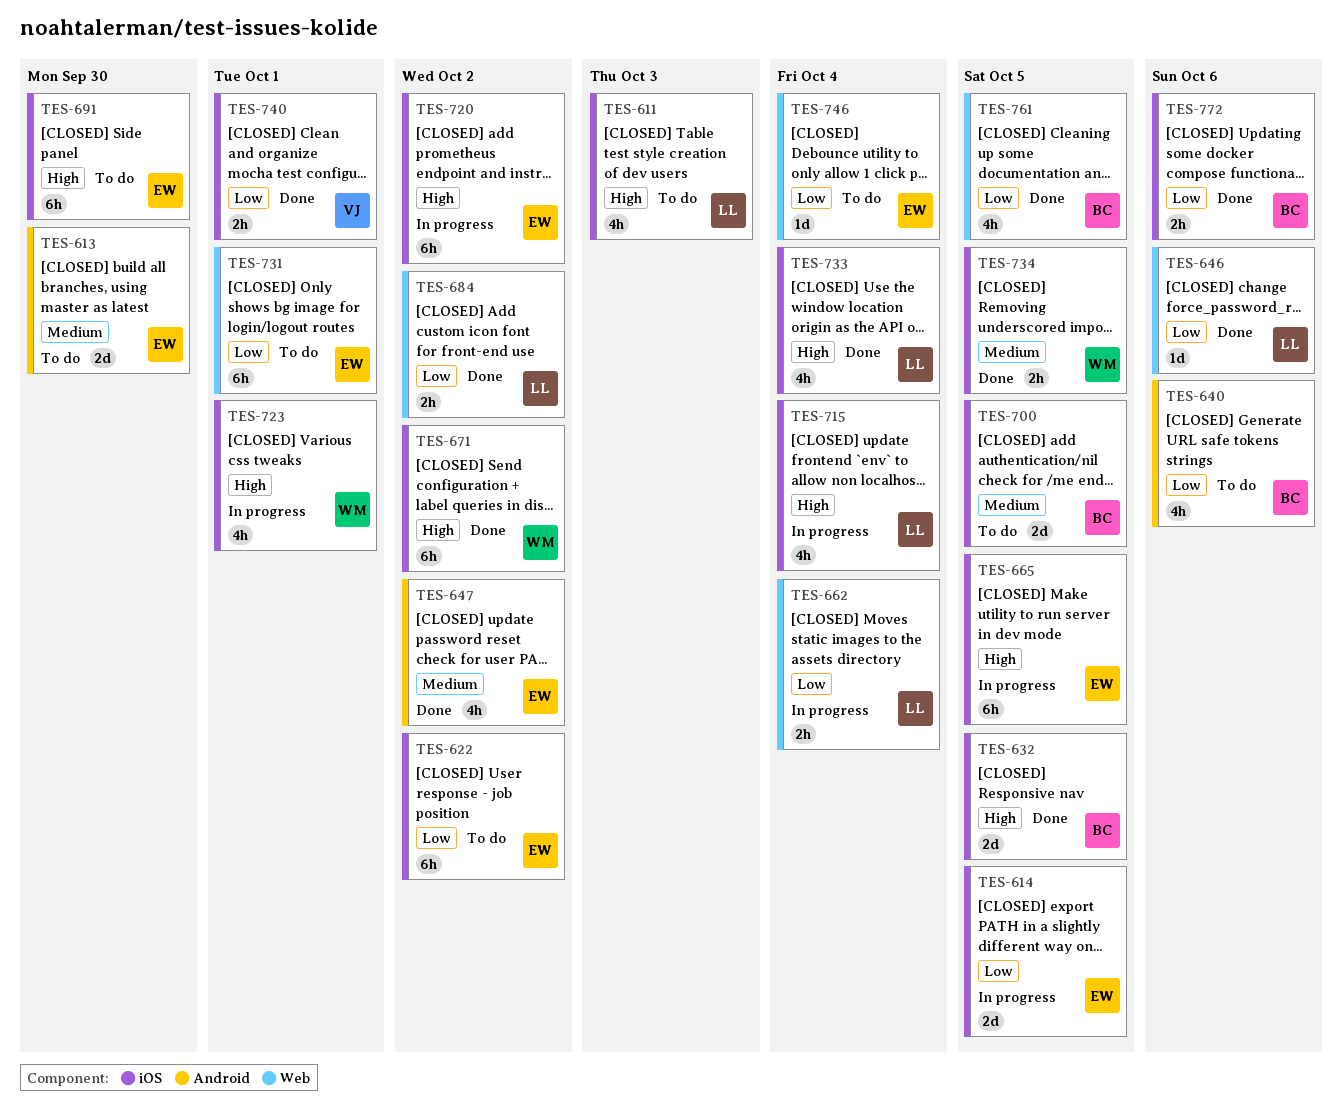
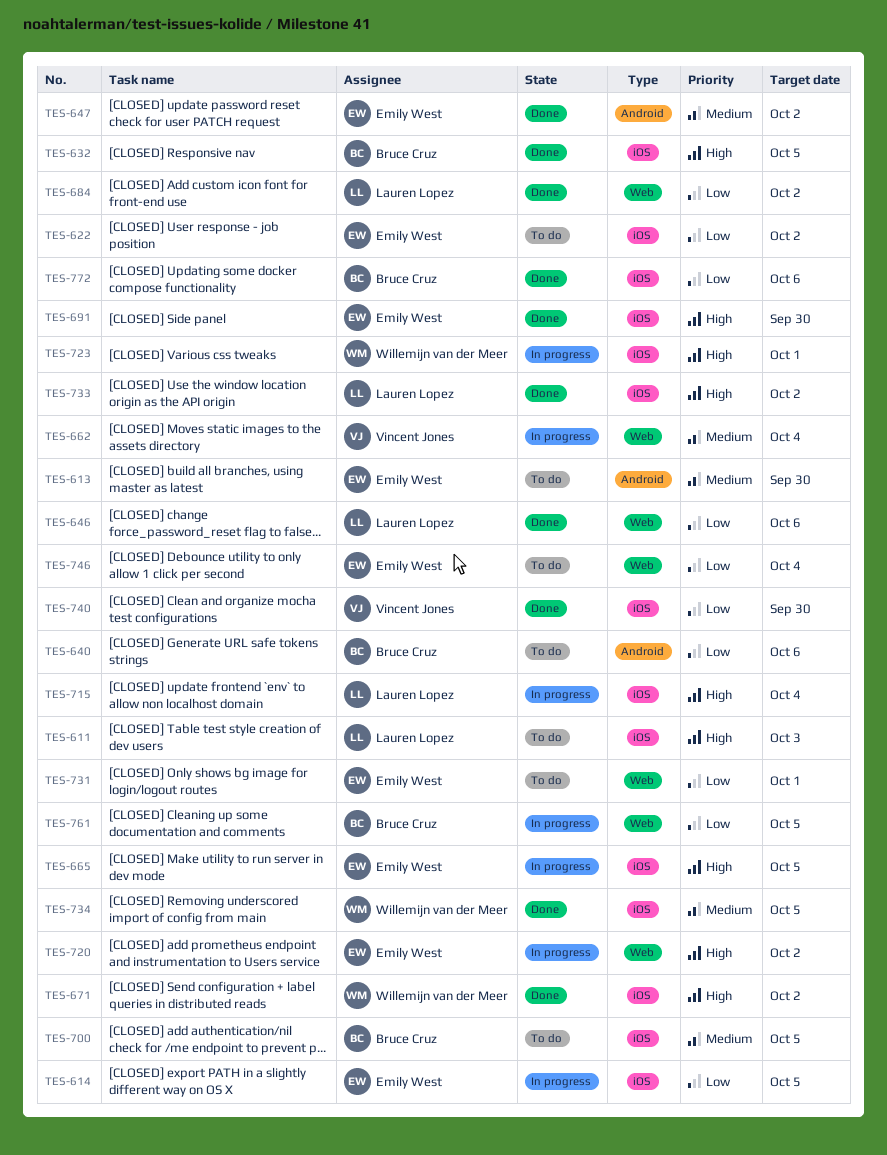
TES-662, owner: Lauren Lopez -> Vincent Jones
TES-662, priority: Low -> Medium
TES-691, status: To do -> Done
TES-720, label: iOS -> Web
TES-733, due: Oct 4 -> Oct 2
TES-740, due: Oct 1 -> Sep 30
TES-761, status: Done -> In progress

